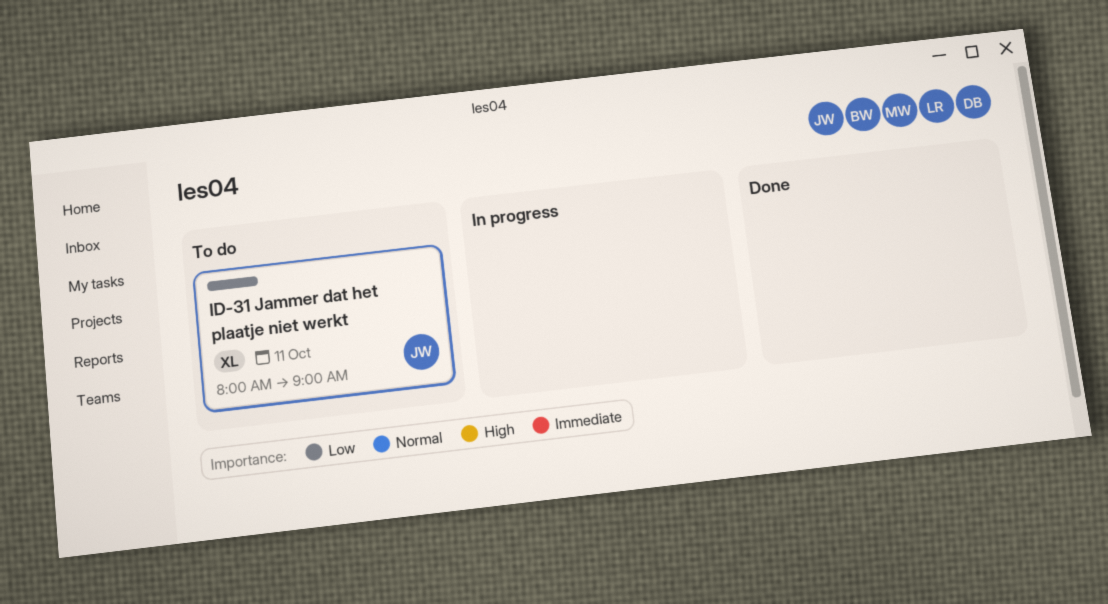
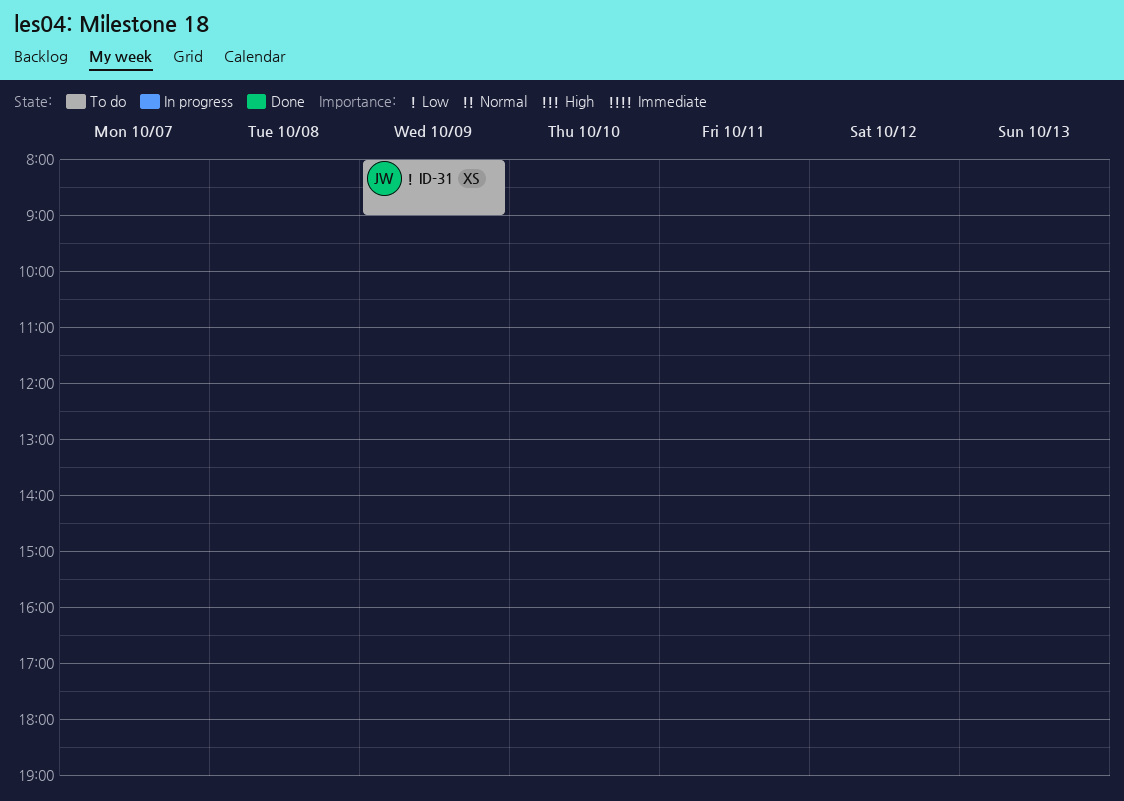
ID-31, estimate: XL -> XS
ID-31, day: Oct 11 -> Oct 9

